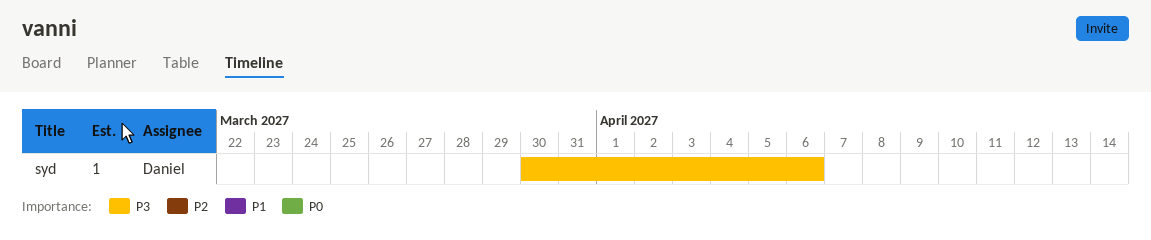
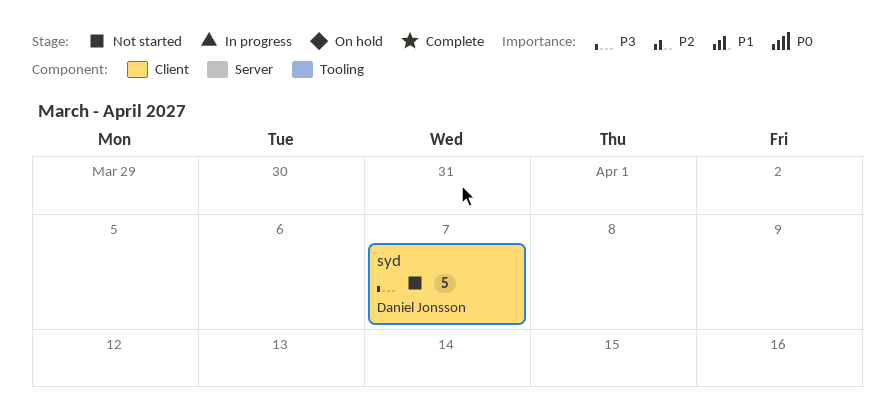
syd, estimate: 1 -> 5
syd, due: Apr 6 -> Apr 7

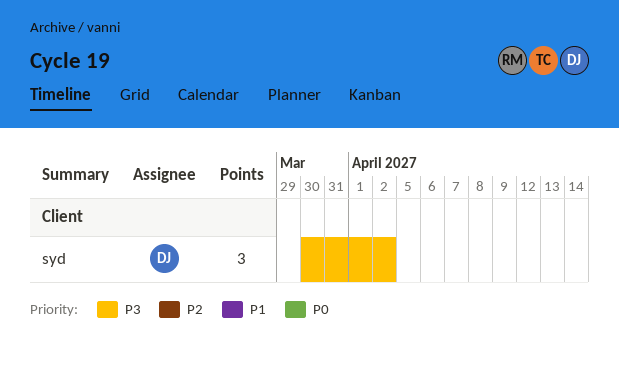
syd, estimate: 5 -> 3
syd, due: Apr 7 -> Apr 2

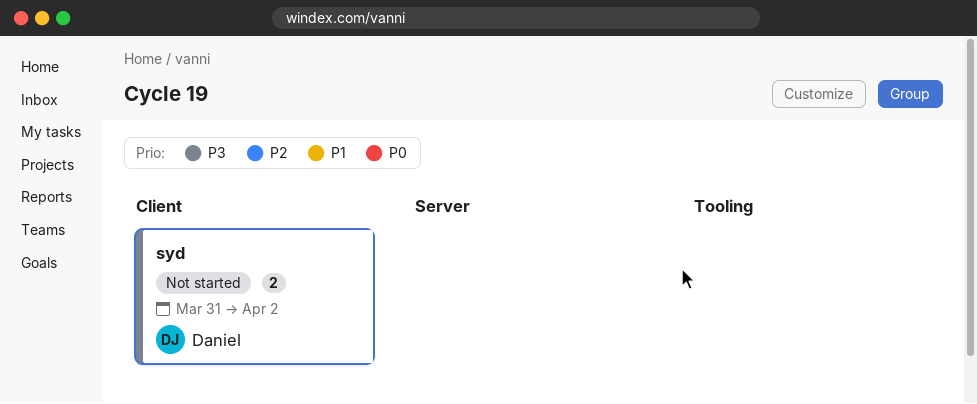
syd, estimate: 3 -> 2
syd, start: Mar 30 -> Mar 31

